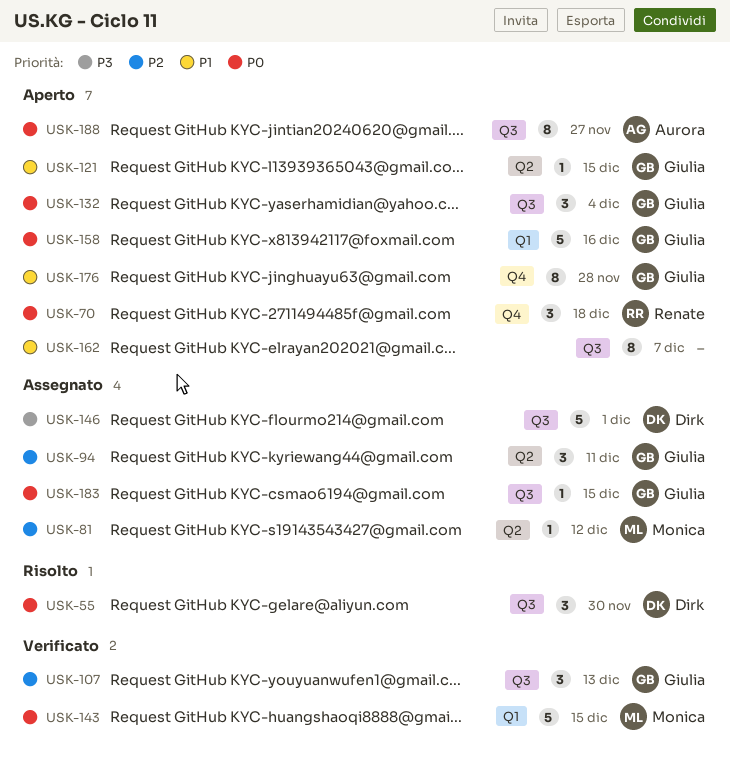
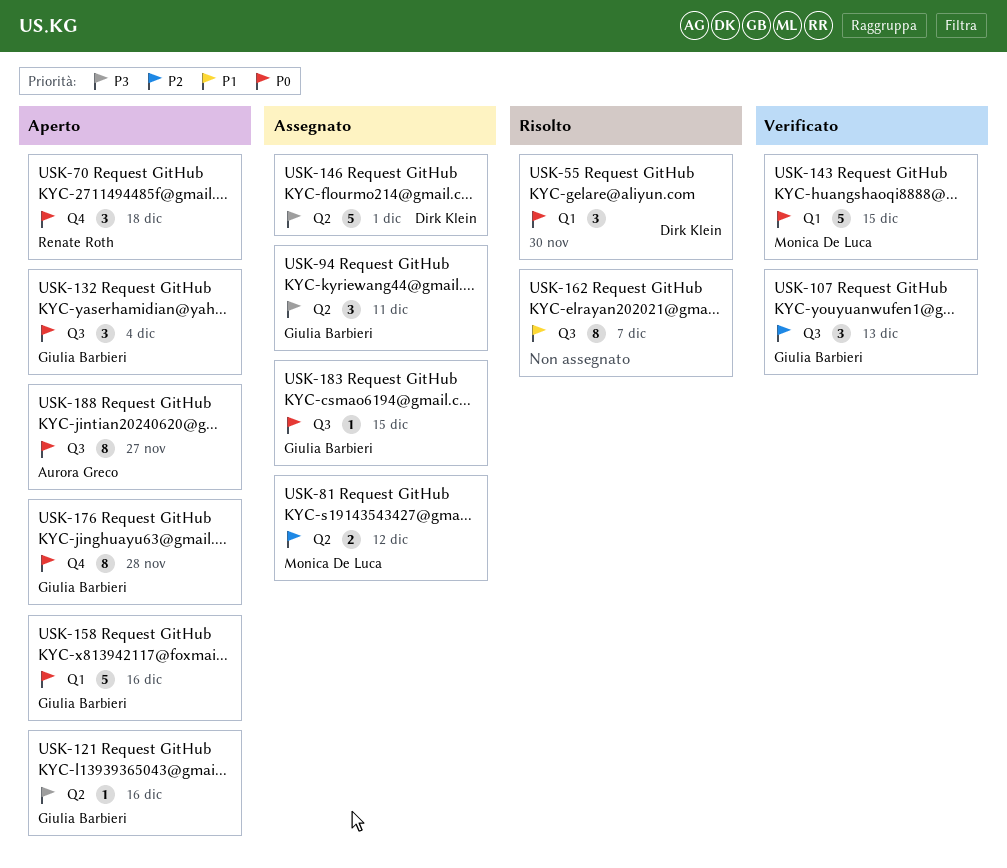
USK-55, label: Q3 -> Q1
USK-81, estimate: 1 -> 2
USK-94, priority: P2 -> P3
USK-121, priority: P1 -> P3
USK-121, due: Dec 15 -> Dec 16
USK-146, label: Q3 -> Q2
USK-162, status: Aperto -> Risolto
USK-176, priority: P1 -> P0

